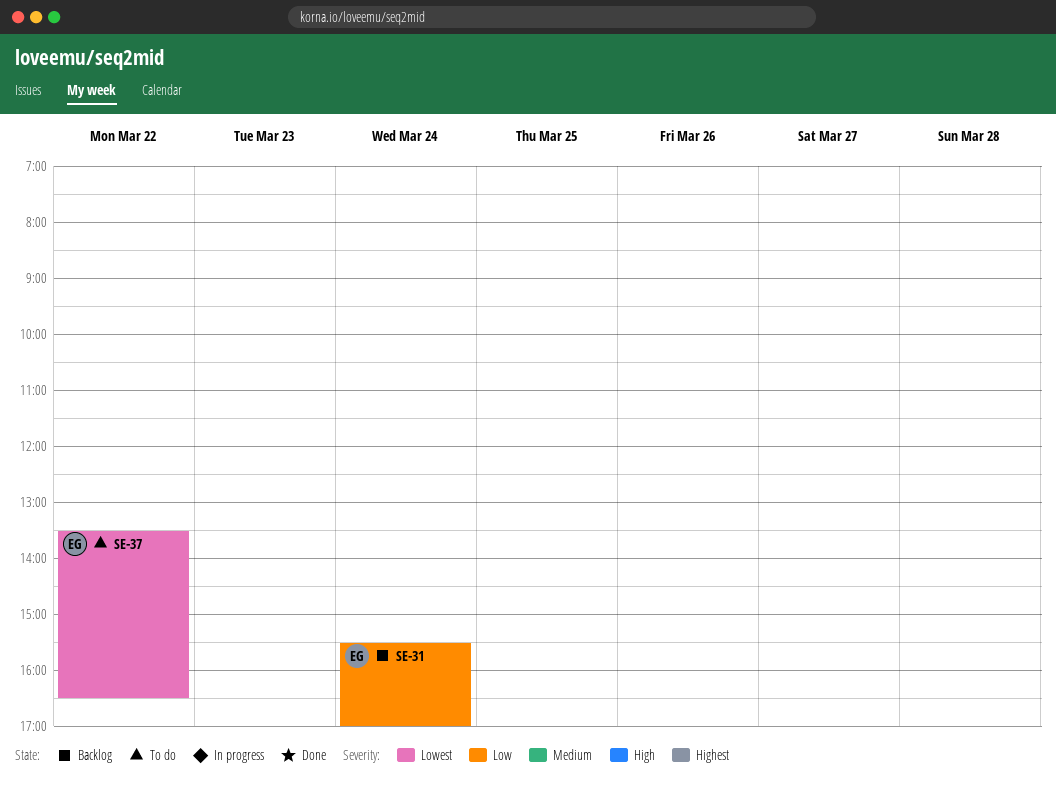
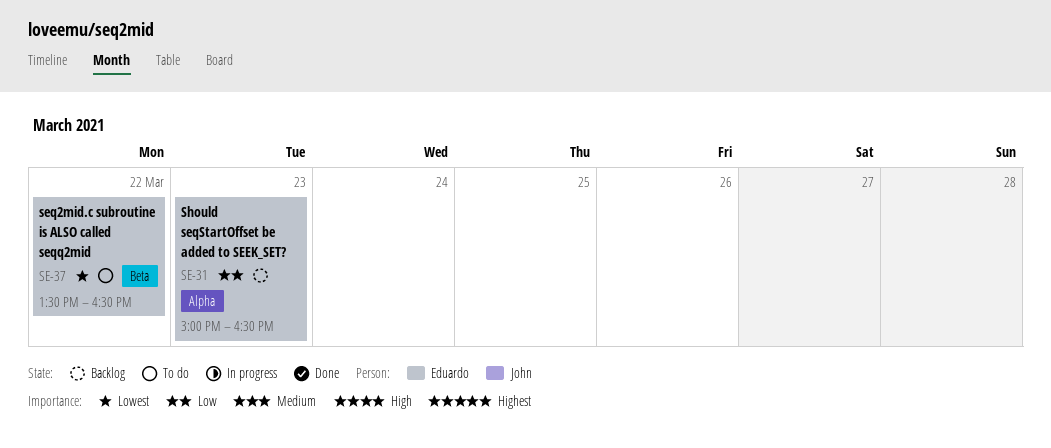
SE-31, day: Mar 24 -> Mar 23
SE-31, begins: 15:30 -> 15:00
SE-31, ends: 17:00 -> 16:30

